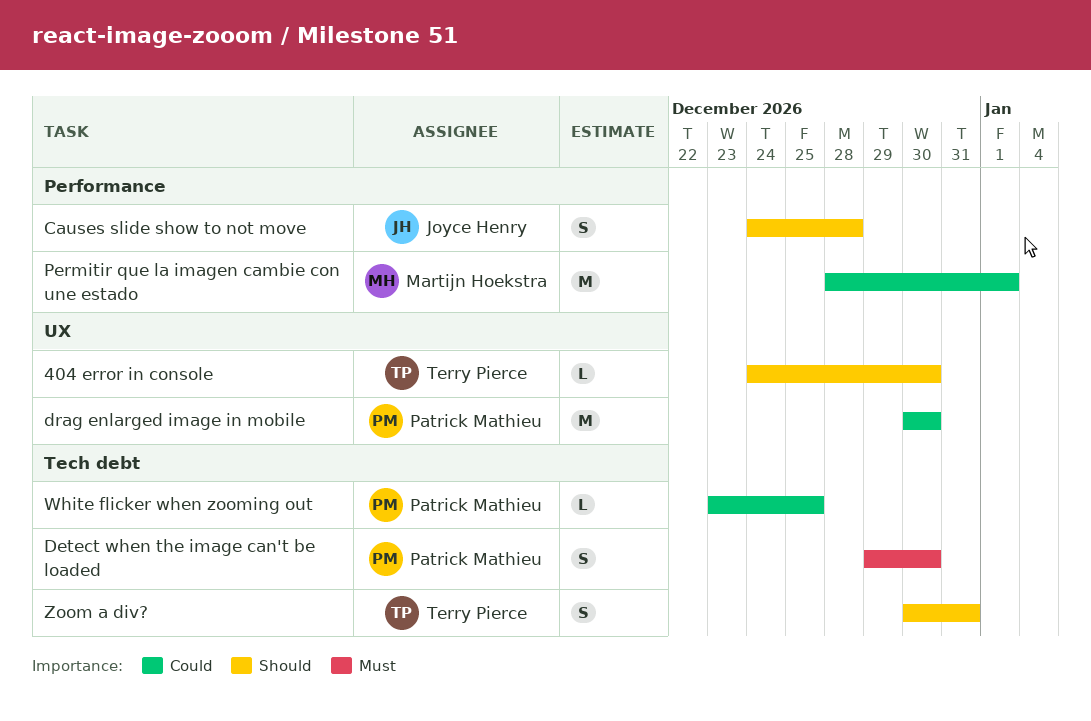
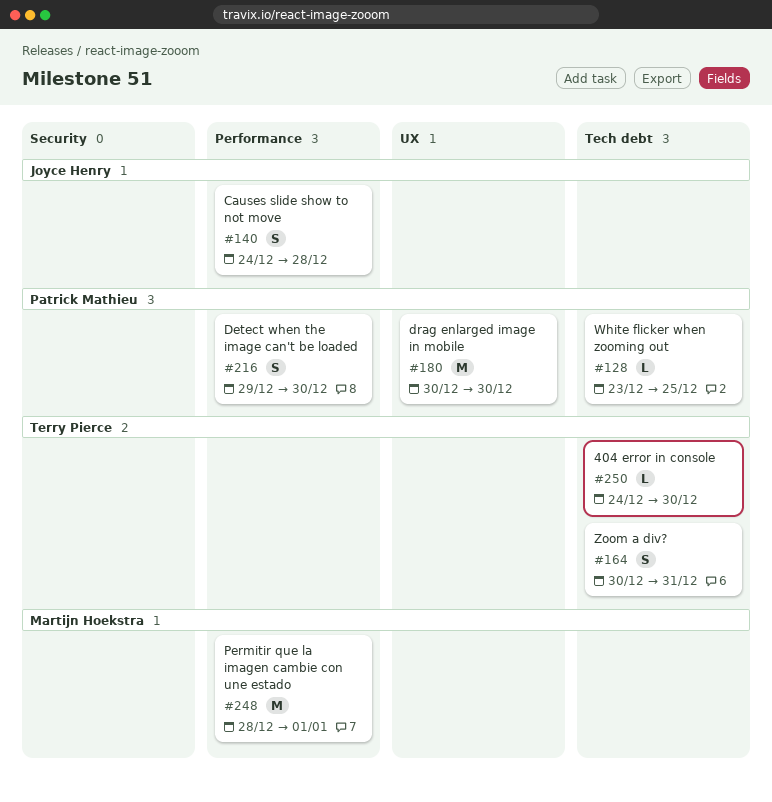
404 error in console, label: UX -> Tech debt
Detect when the image can't be loaded, label: Tech debt -> Performance

